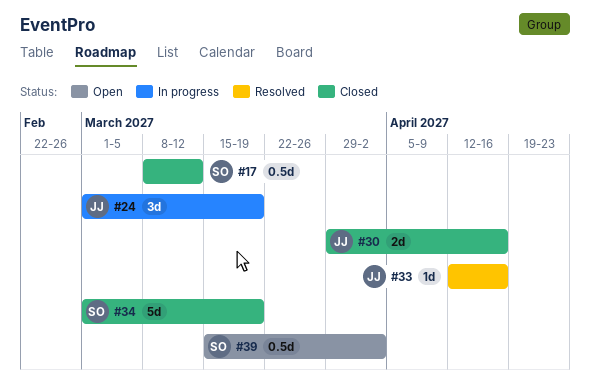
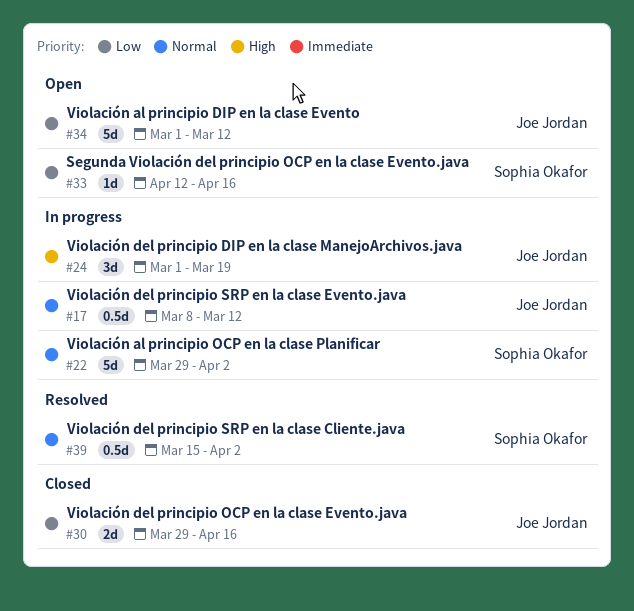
#17, status: Closed -> In progress
#17, owner: Sophia Okafor -> Joe Jordan
#22: none -> present
#33, status: Resolved -> Open
#33, owner: Joe Jordan -> Sophia Okafor
#34, status: Closed -> Open
#34, owner: Sophia Okafor -> Joe Jordan
#34, due: Mar 19 -> Mar 12
#39, status: Open -> Resolved

